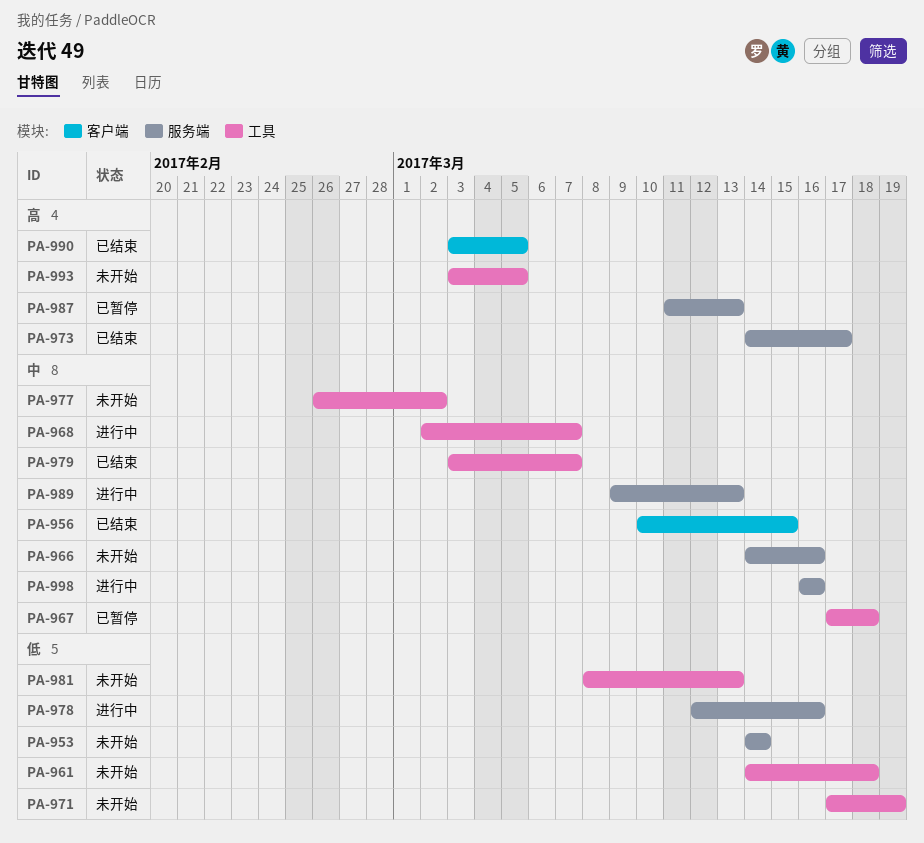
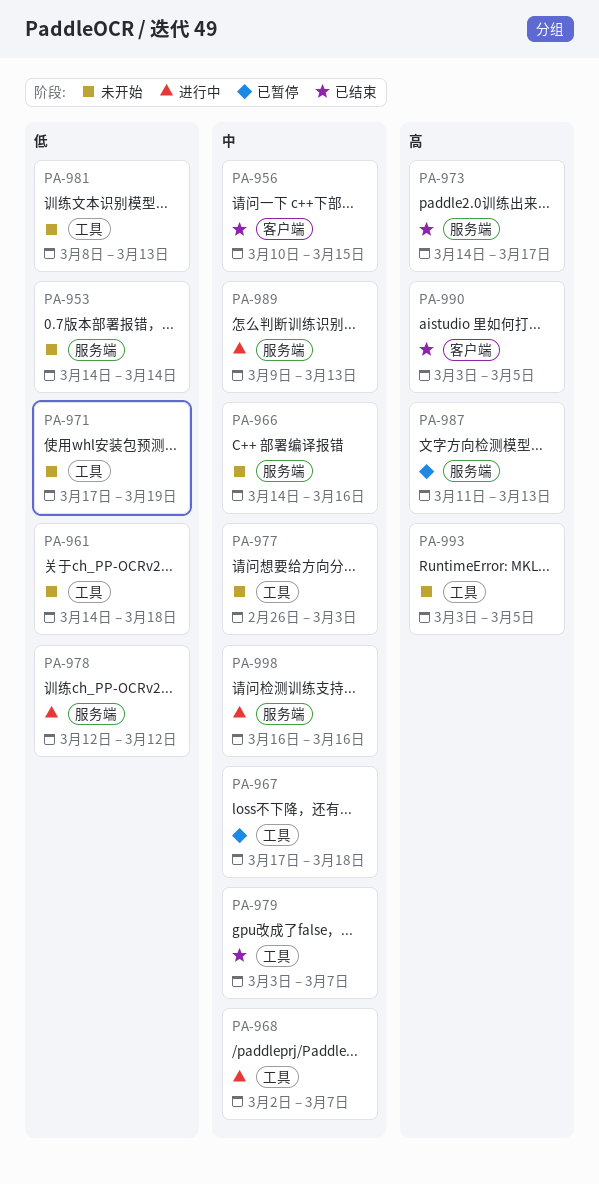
PA-977, due: Mar 2 -> Mar 3
PA-978, due: Mar 16 -> Mar 12

